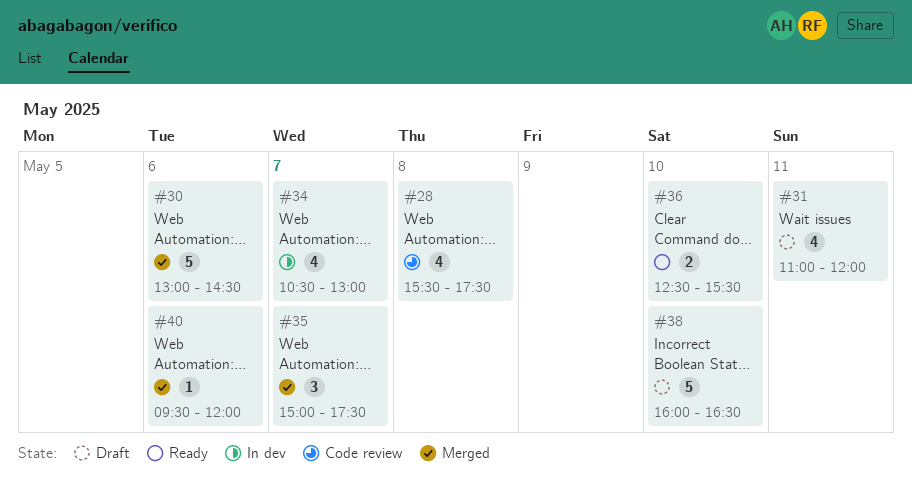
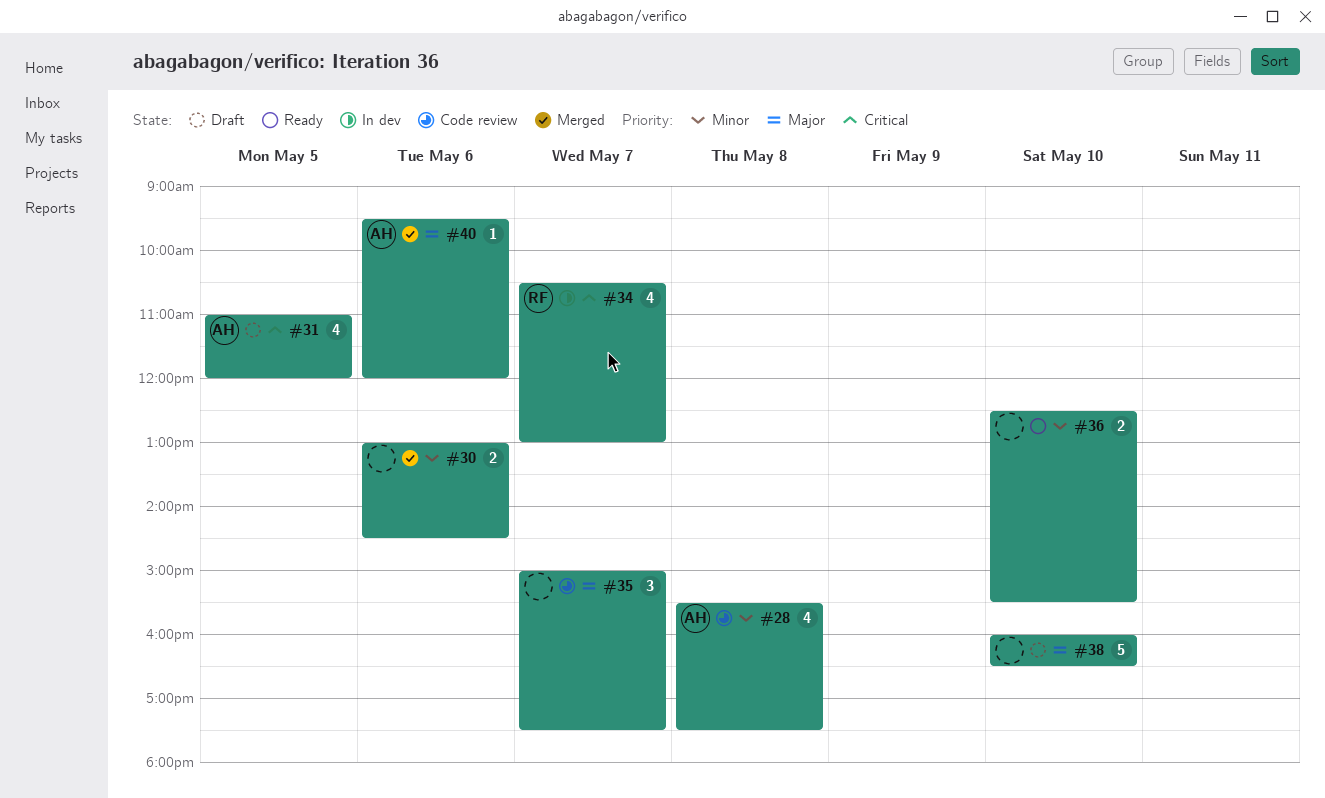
#30, estimate: 5 -> 2
#31, day: May 11 -> May 5
#35, status: Merged -> Code review

